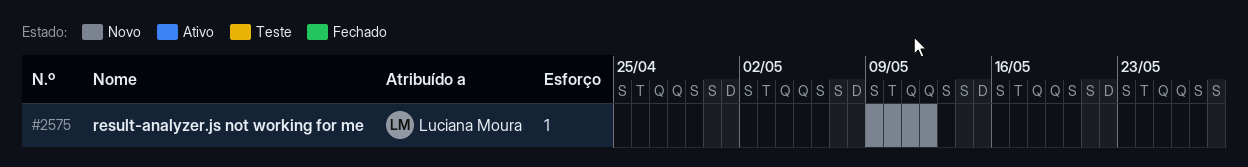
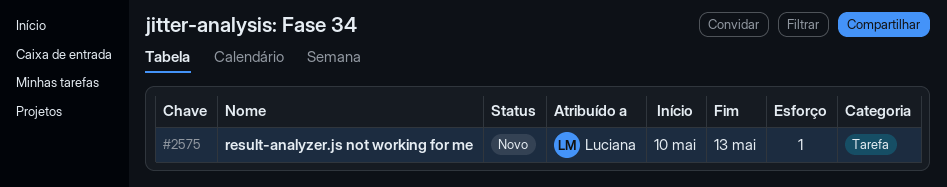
#2575, start: May 9 -> May 10
#2575, due: May 12 -> May 13

